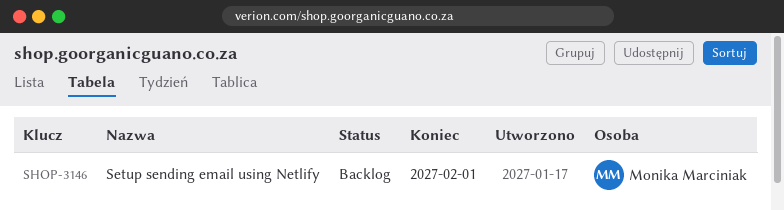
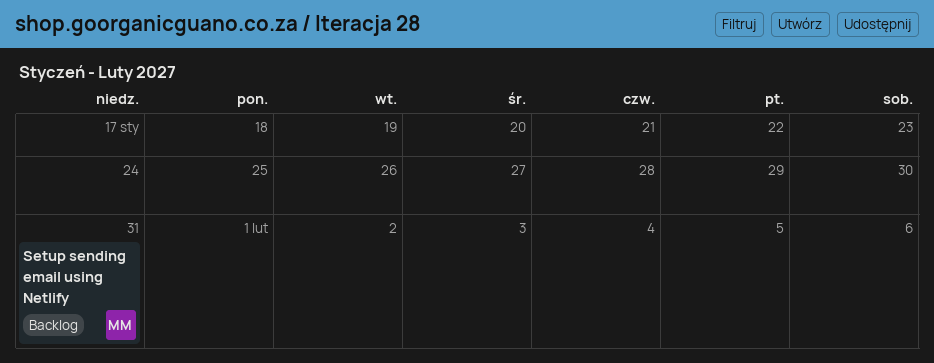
Setup sending email using Netlify, due: Feb 1 -> Jan 31

